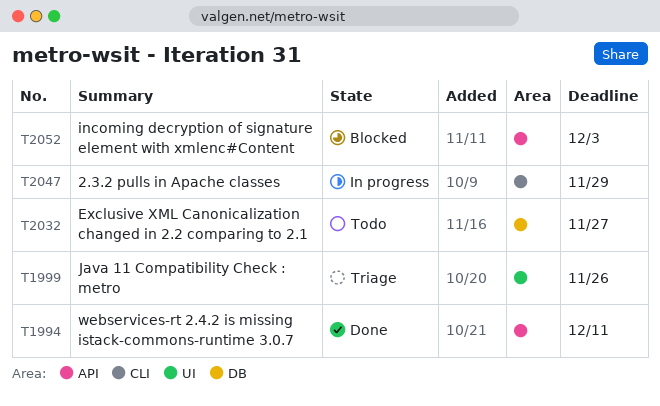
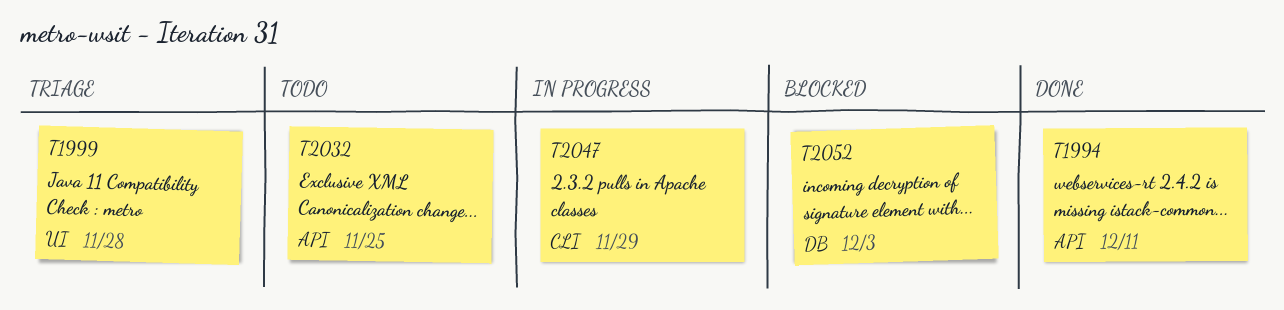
T1999, due: Nov 26 -> Nov 28
T2032, label: DB -> API
T2032, due: Nov 27 -> Nov 25
T2052, label: API -> DB

